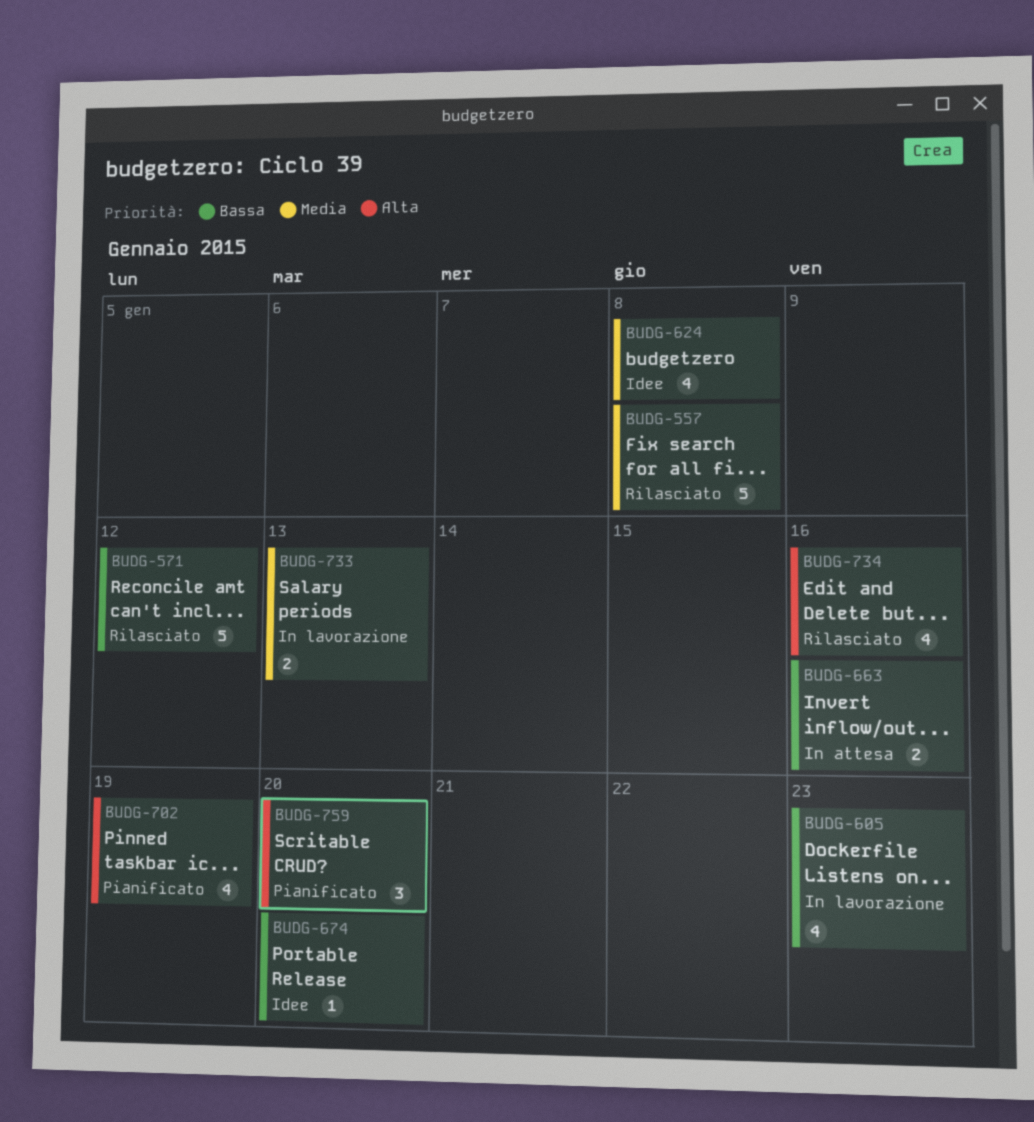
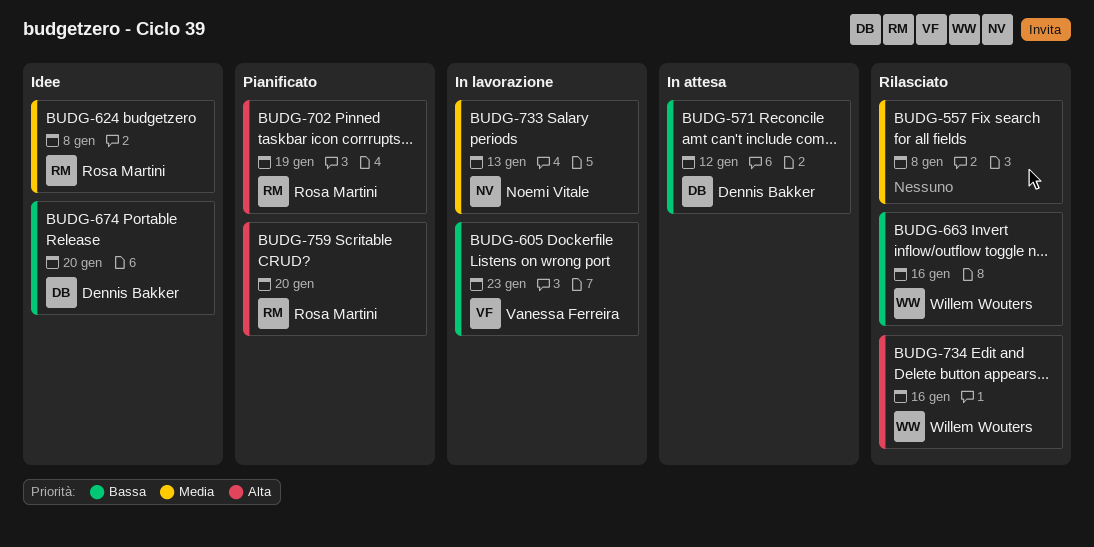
BUDG-571, status: Rilasciato -> In attesa
BUDG-663, status: In attesa -> Rilasciato

